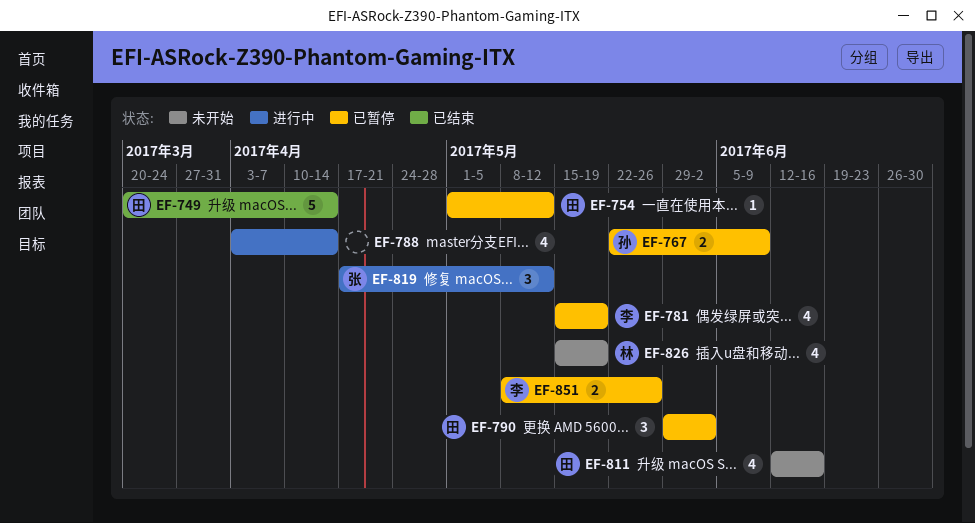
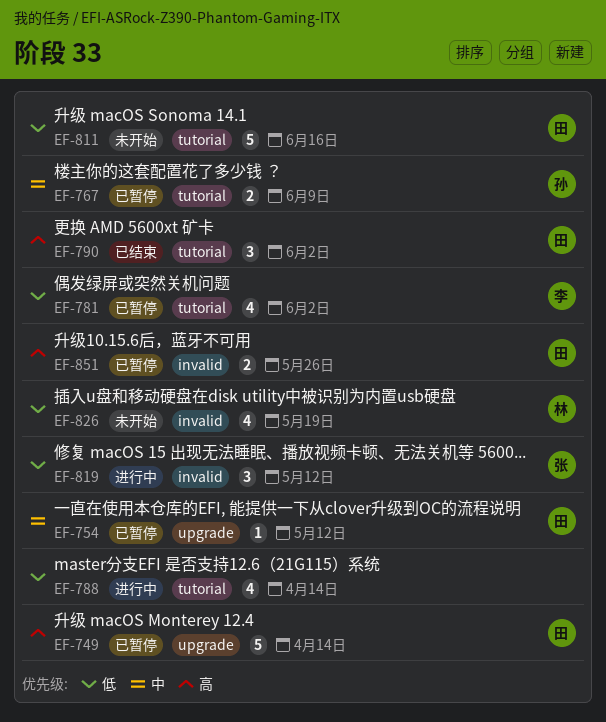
EF-749, status: 已结束 -> 已暂停
EF-781, due: May 19 -> Jun 2
EF-790, status: 已暂停 -> 已结束
EF-811, estimate: 4 -> 5
EF-851, owner: 李 -> 田

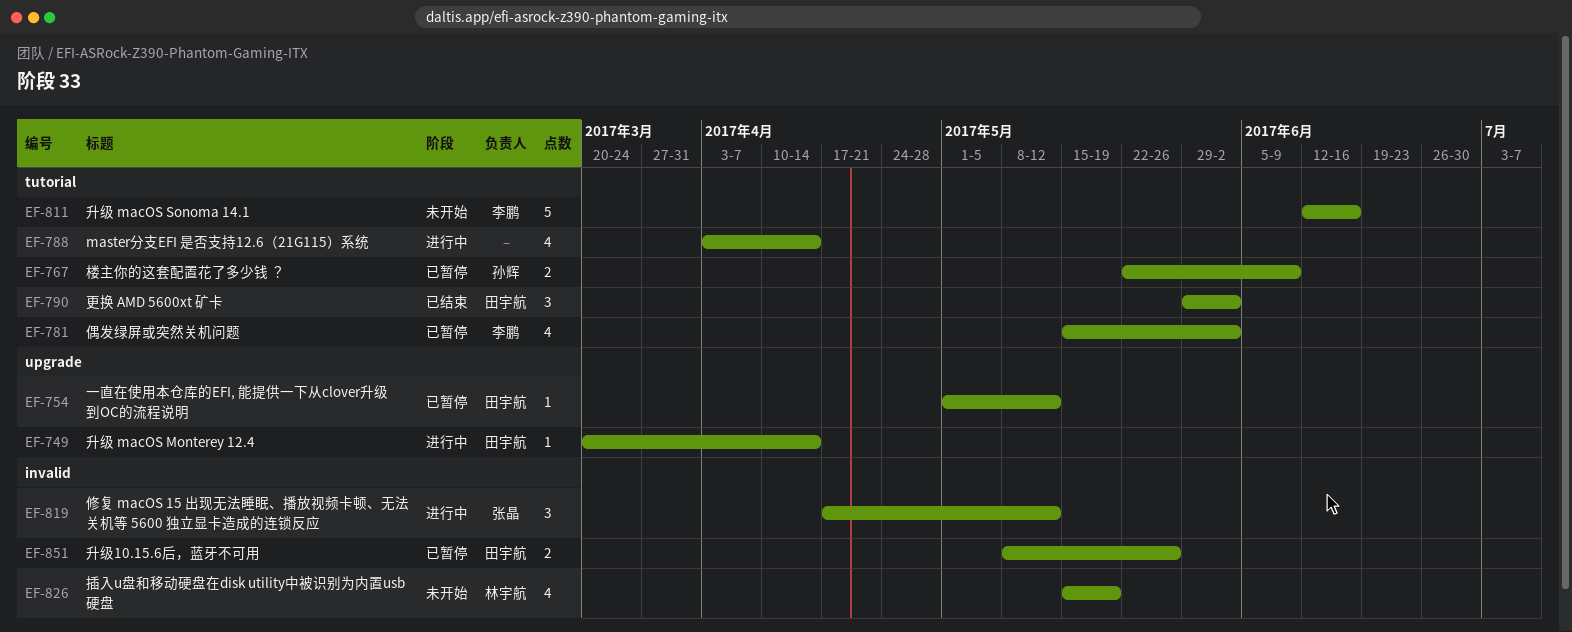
EF-749, status: 已暂停 -> 进行中
EF-749, estimate: 5 -> 1
EF-811, owner: 田宇航 -> 李鹏

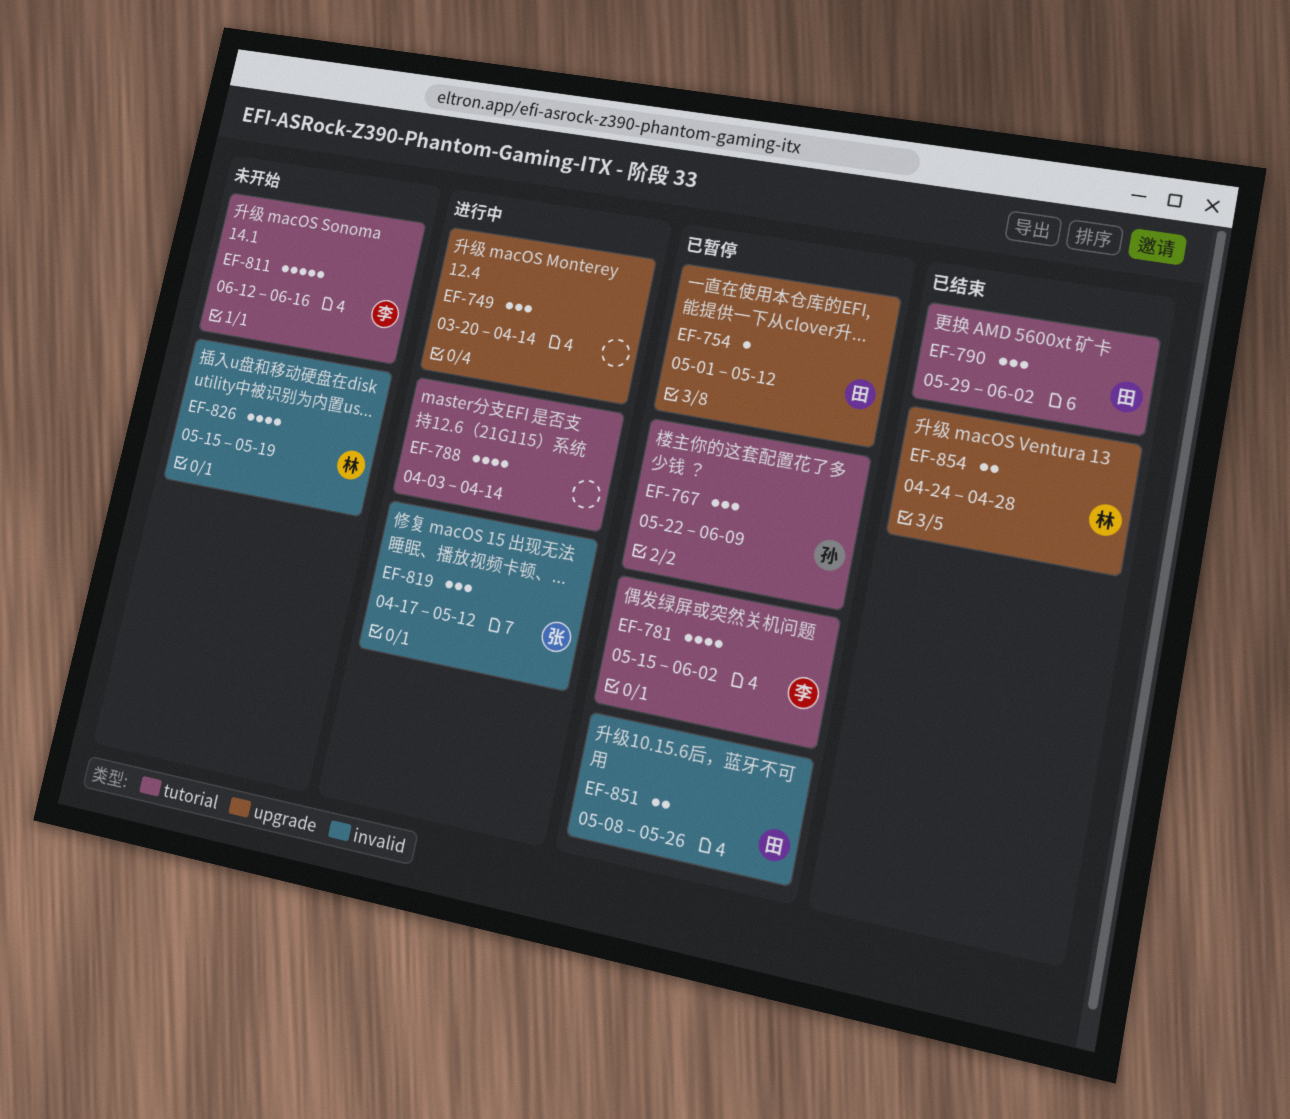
EF-749, owner: 田宇航 -> none
EF-749, estimate: 1 -> 3
EF-767, estimate: 2 -> 3
EF-854: none -> present

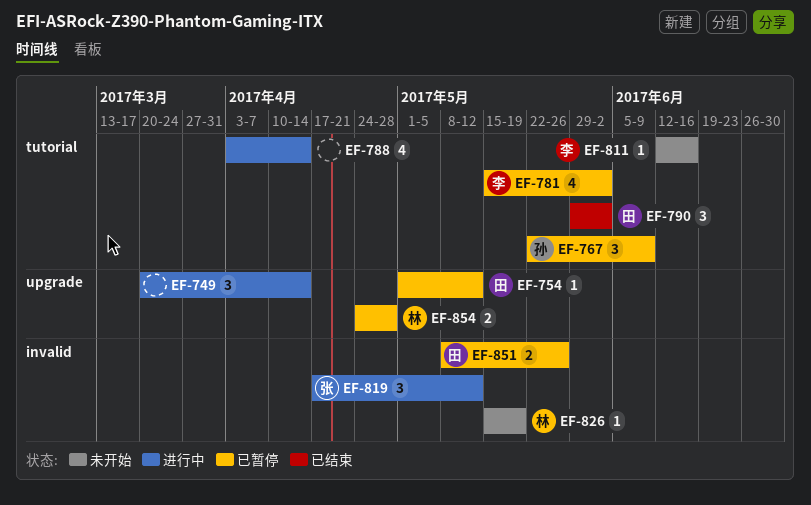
EF-811, estimate: 5 -> 1
EF-826, estimate: 4 -> 1
EF-854, status: 已结束 -> 已暂停

